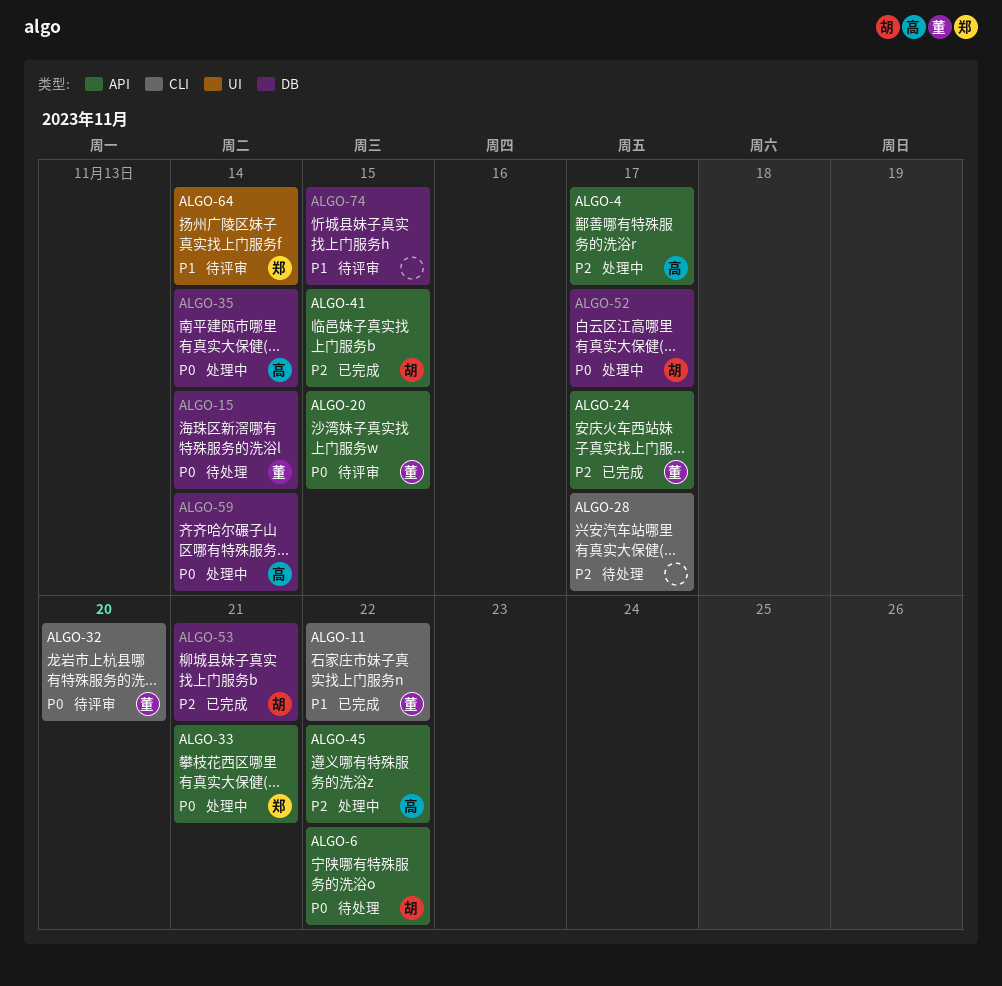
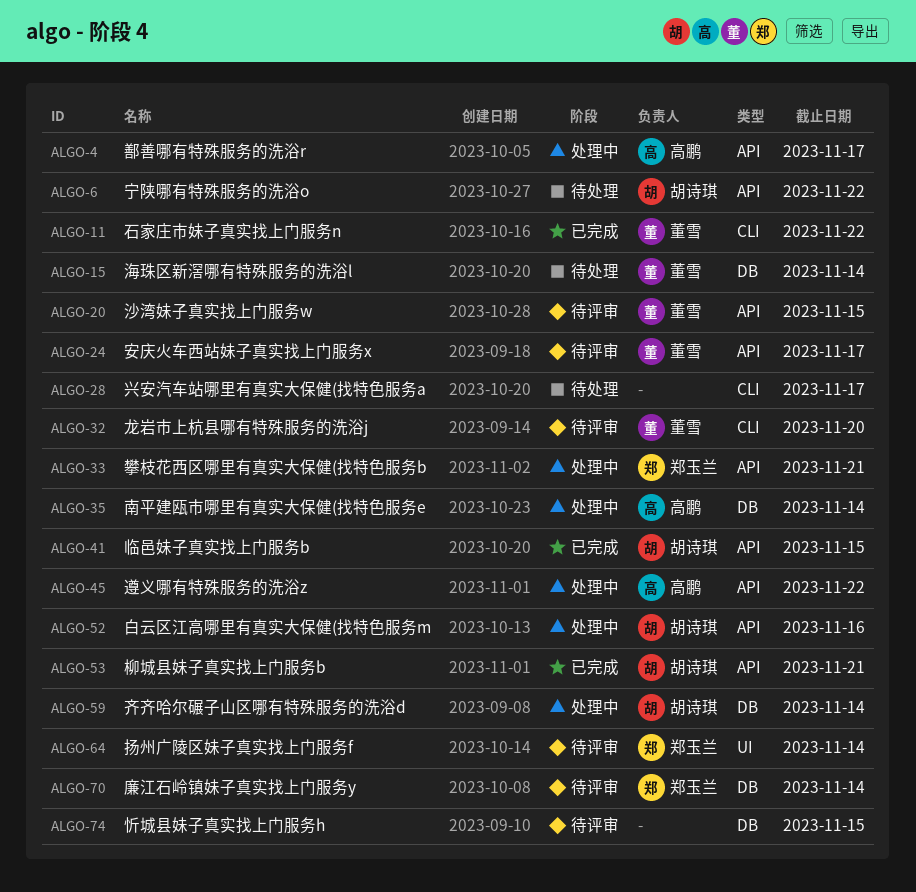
ALGO-24, status: 已完成 -> 待评审
ALGO-52, label: DB -> API
ALGO-52, due: Nov 17 -> Nov 16
ALGO-53, label: DB -> API
ALGO-59, owner: 高鹏 -> 胡诗琪
ALGO-70: none -> present

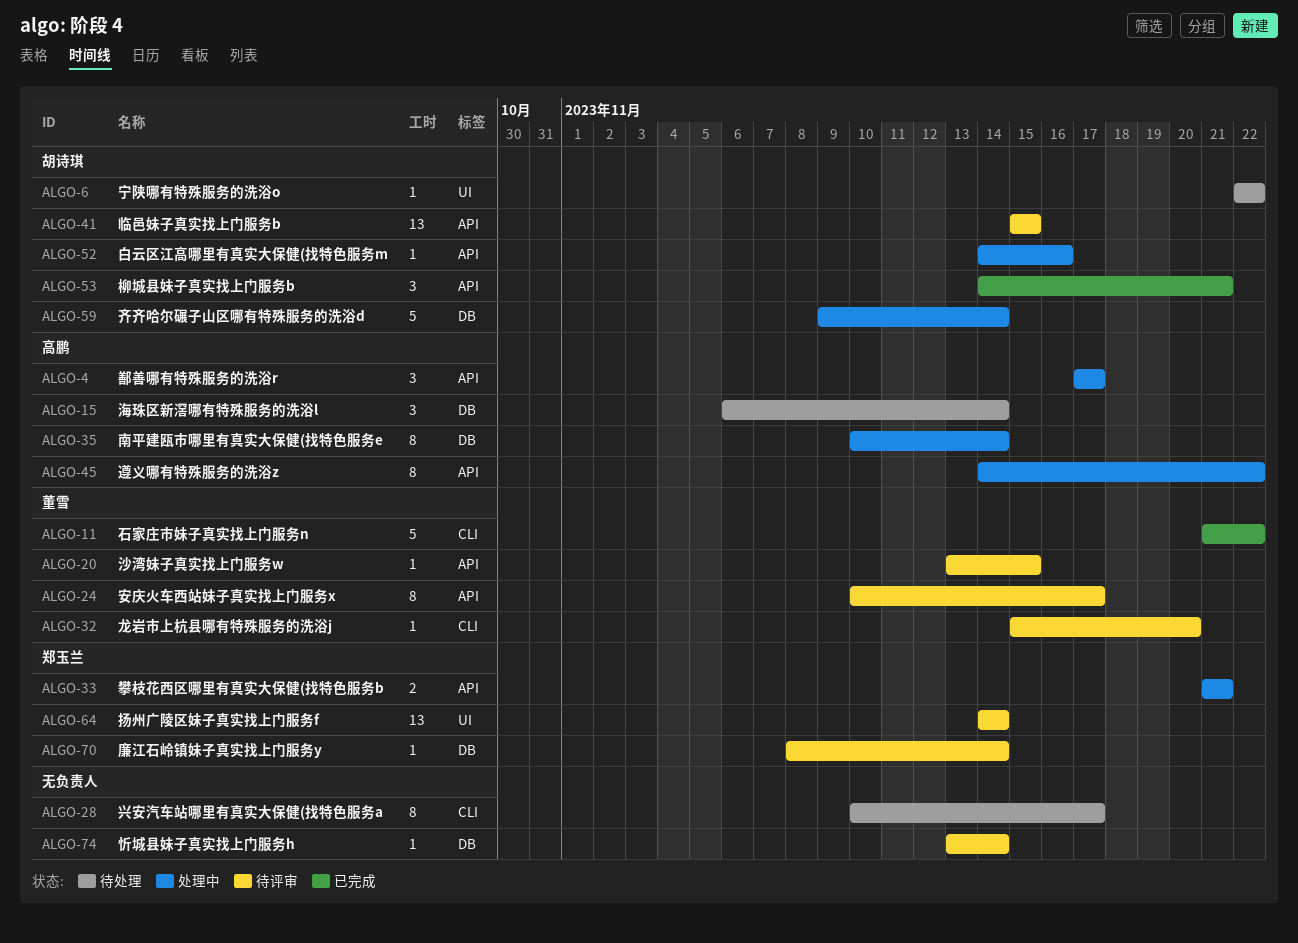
ALGO-6, label: API -> UI
ALGO-15, owner: 董雪 -> 高鹏
ALGO-41, status: 已完成 -> 待评审
ALGO-74, due: Nov 15 -> Nov 14

